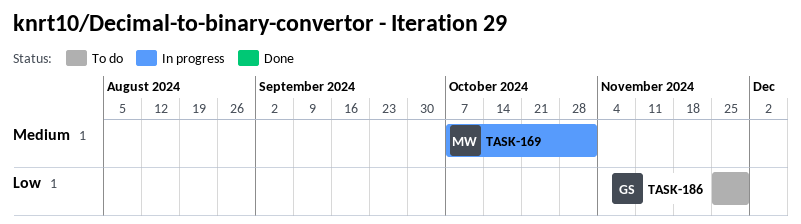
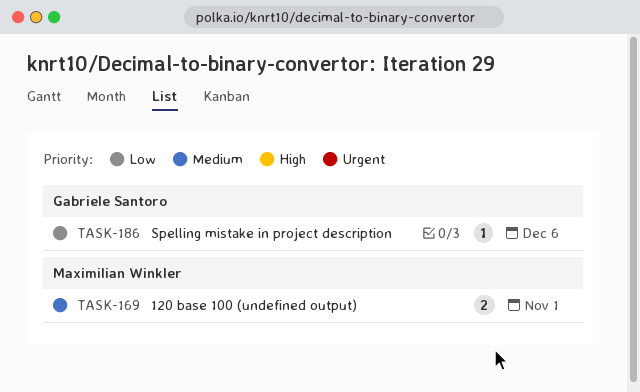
TASK-186, due: Nov 29 -> Dec 6

